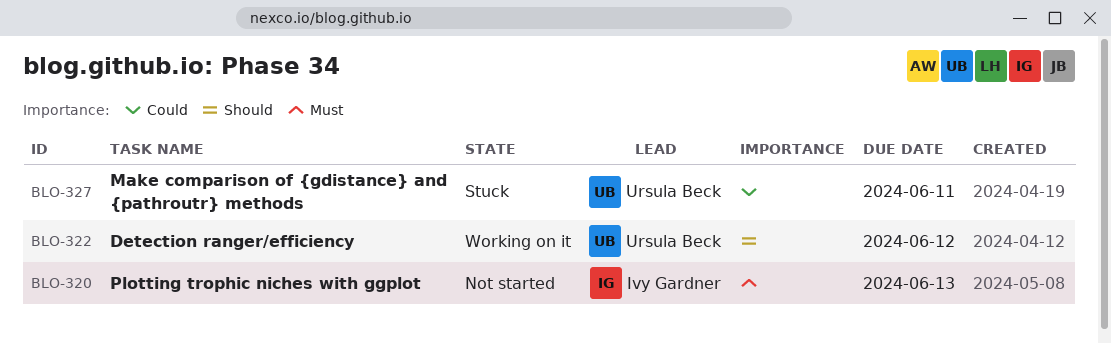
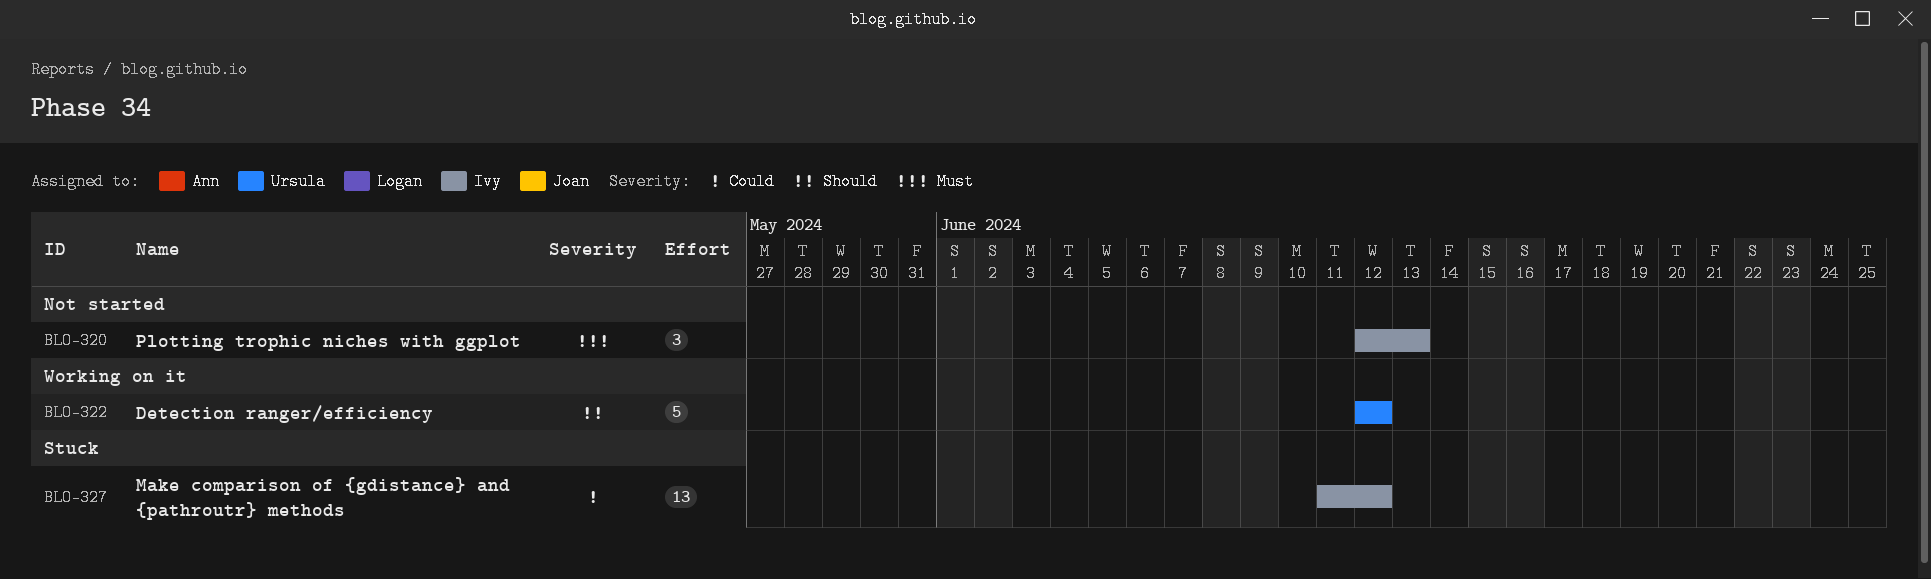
BLO-327, owner: Ursula Beck -> Ivy Gardner
BLO-327, due: Jun 11 -> Jun 12

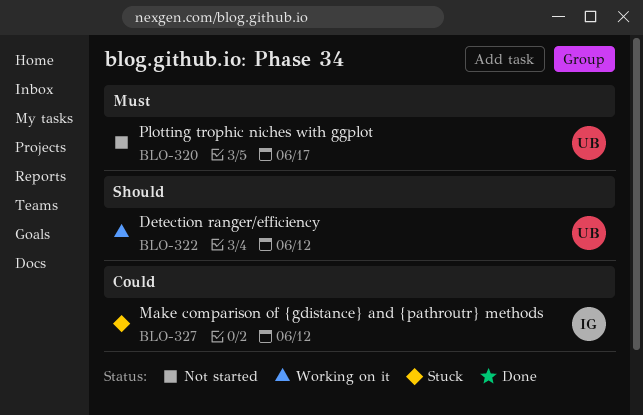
BLO-320, owner: Ivy -> Ursula
BLO-320, due: Jun 13 -> Jun 17

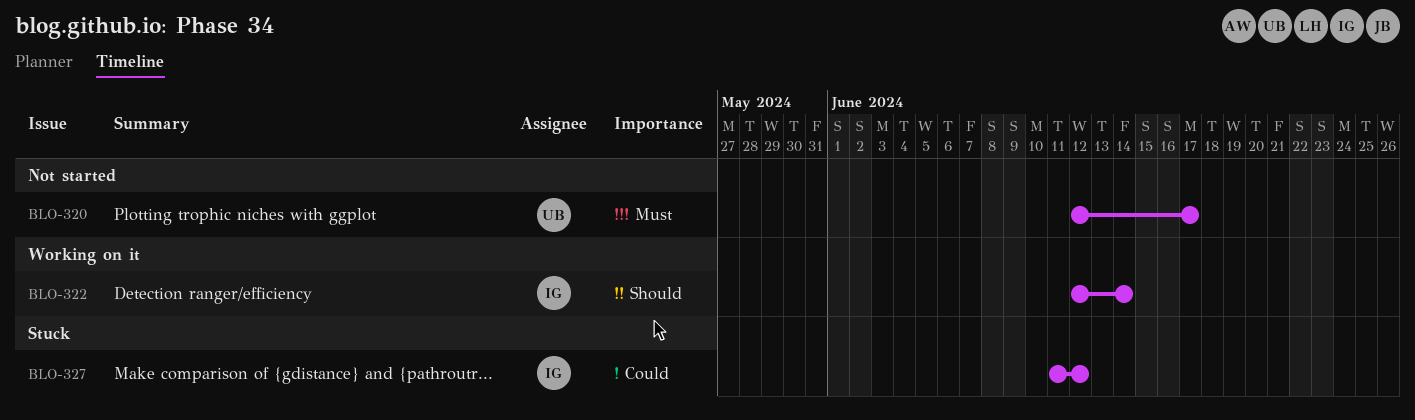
BLO-322, owner: UB -> IG
BLO-322, due: Jun 12 -> Jun 14

